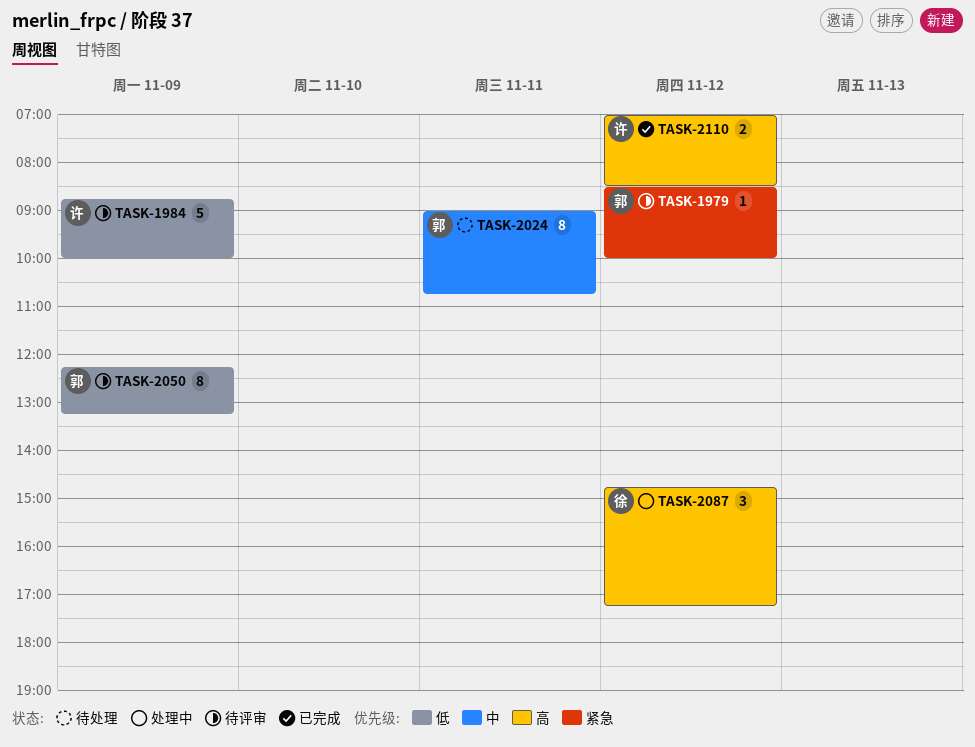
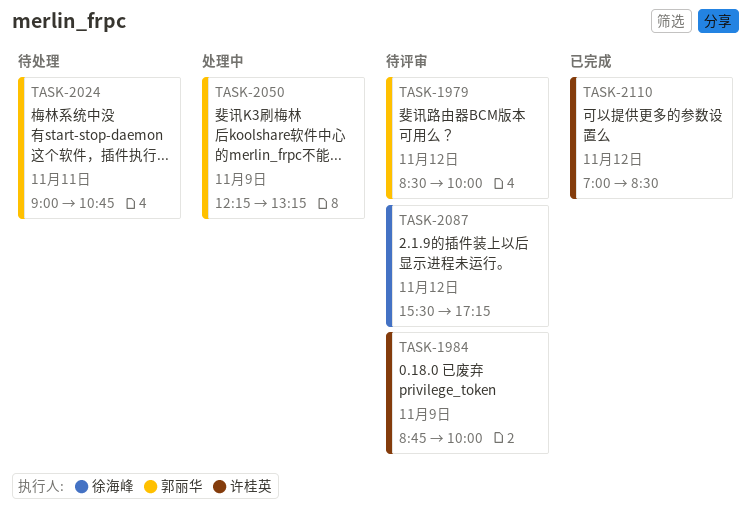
TASK-2050, status: 待评审 -> 处理中
TASK-2087, status: 处理中 -> 待评审
TASK-2087, begins: 14:45 -> 15:30

